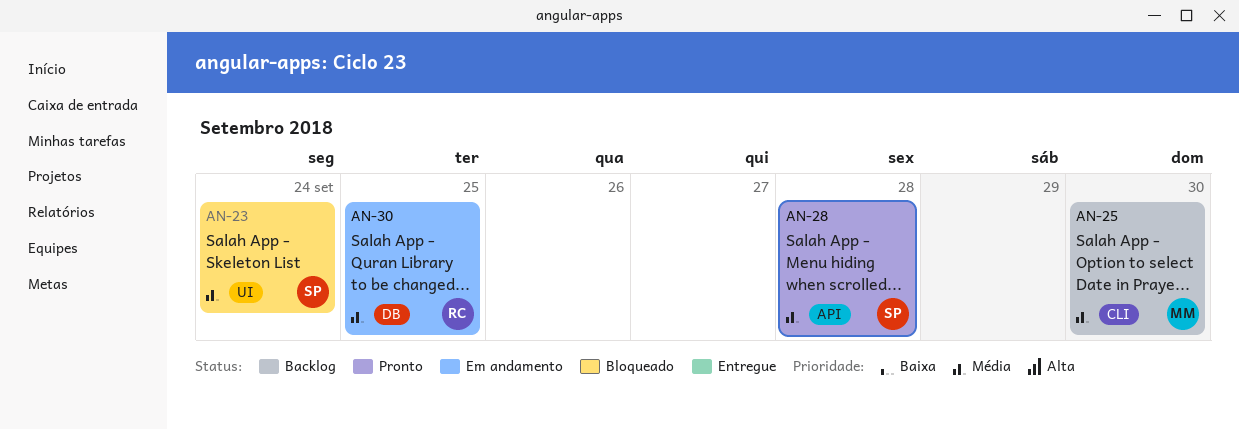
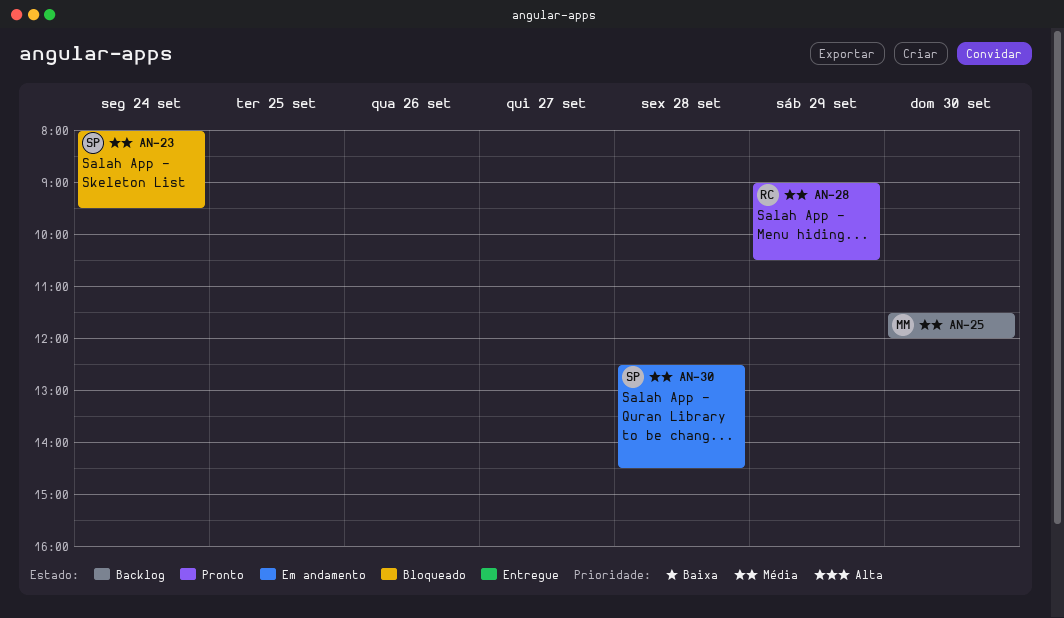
AN-28, owner: SP -> RC
AN-28, day: Sep 28 -> Sep 29
AN-30, owner: RC -> SP
AN-30, day: Sep 25 -> Sep 28

